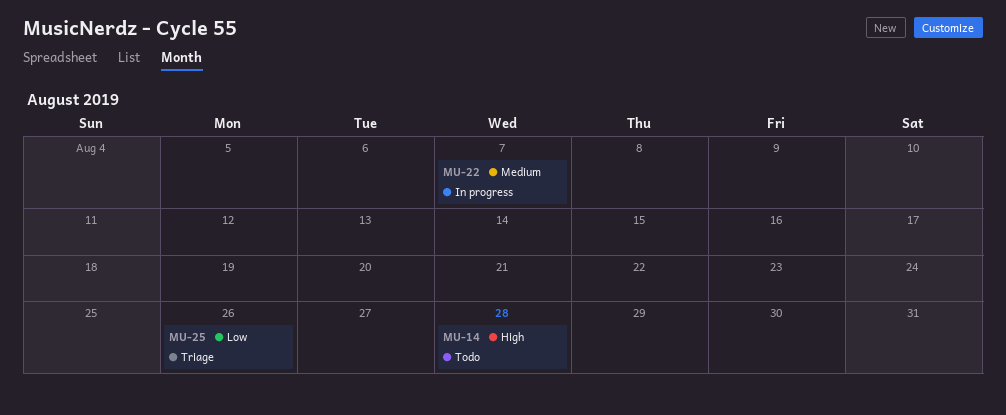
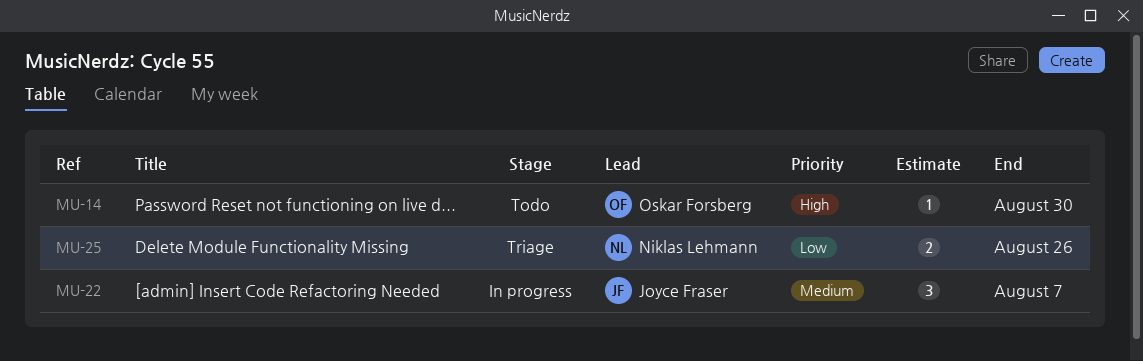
MU-14, due: Aug 28 -> Aug 30

